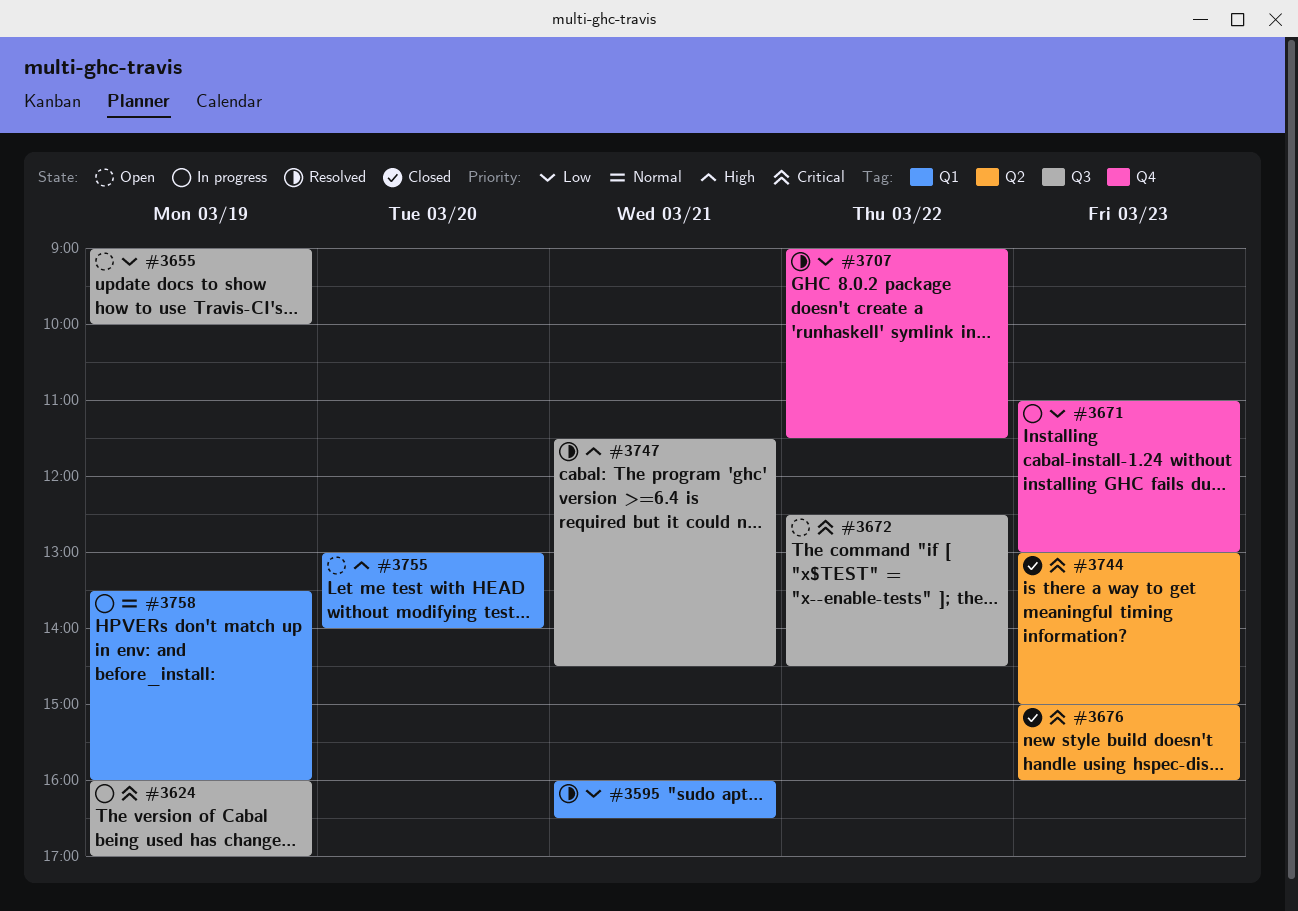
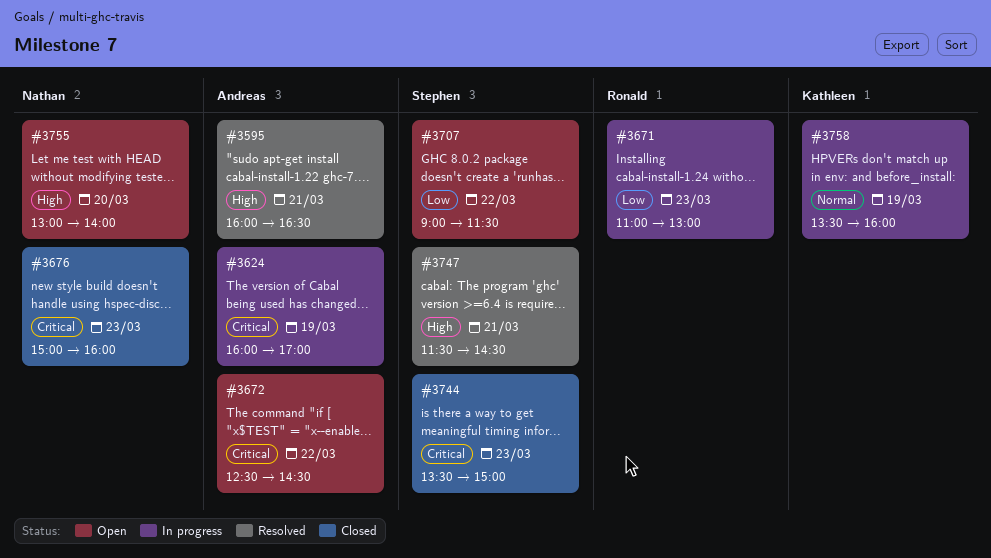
#3595, priority: Low -> High
#3655: present -> none
#3707, status: Resolved -> Open
#3744, begins: 13:00 -> 13:30

